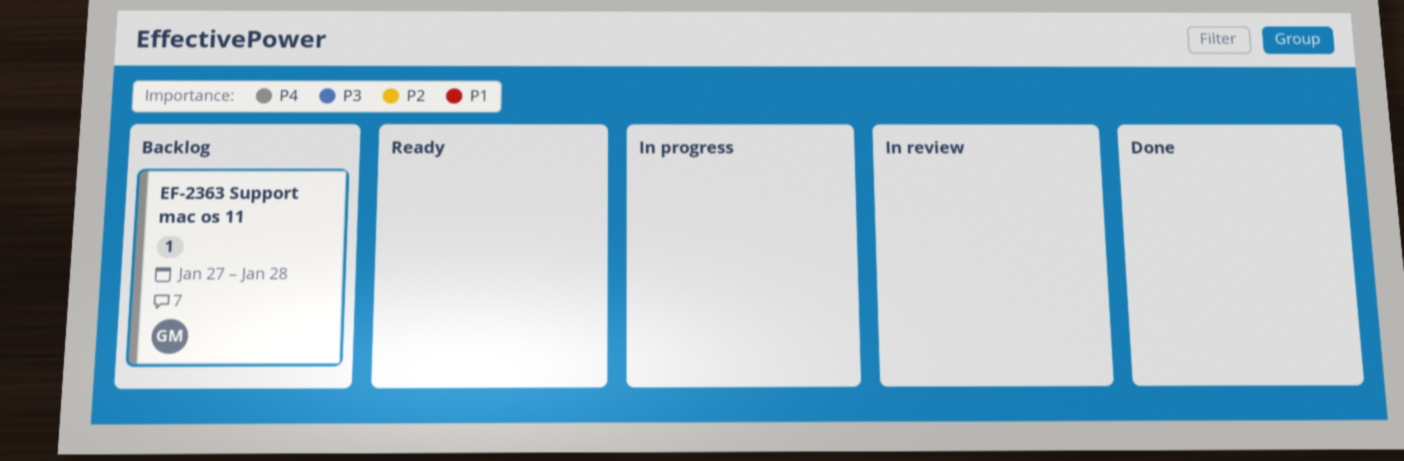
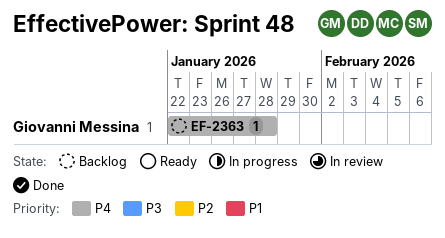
EF-2363, start: Jan 27 -> Jan 22

